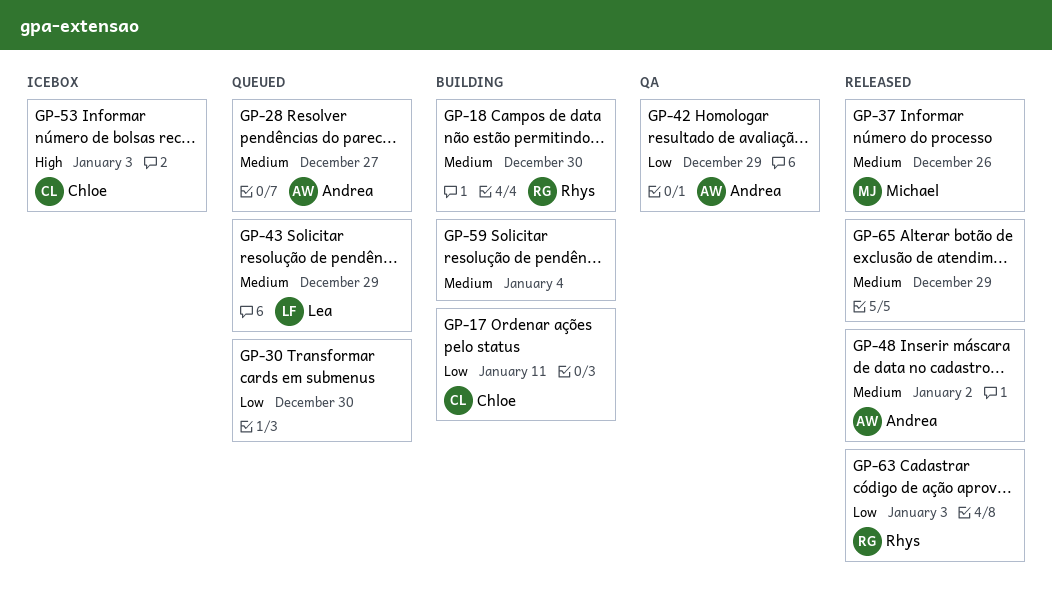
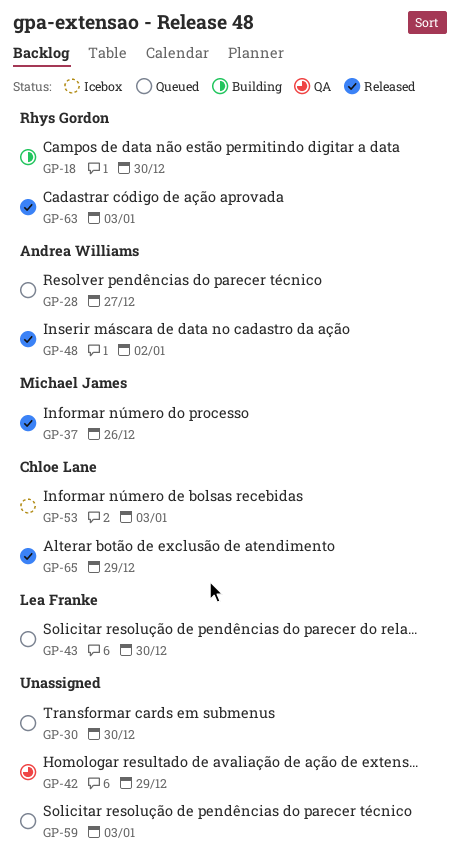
GP-17: present -> none
GP-42, owner: Andrea Williams -> none
GP-43, due: Dec 29 -> Dec 30
GP-59, status: Building -> Queued
GP-59, due: Jan 4 -> Jan 3
GP-65, owner: none -> Chloe Lane

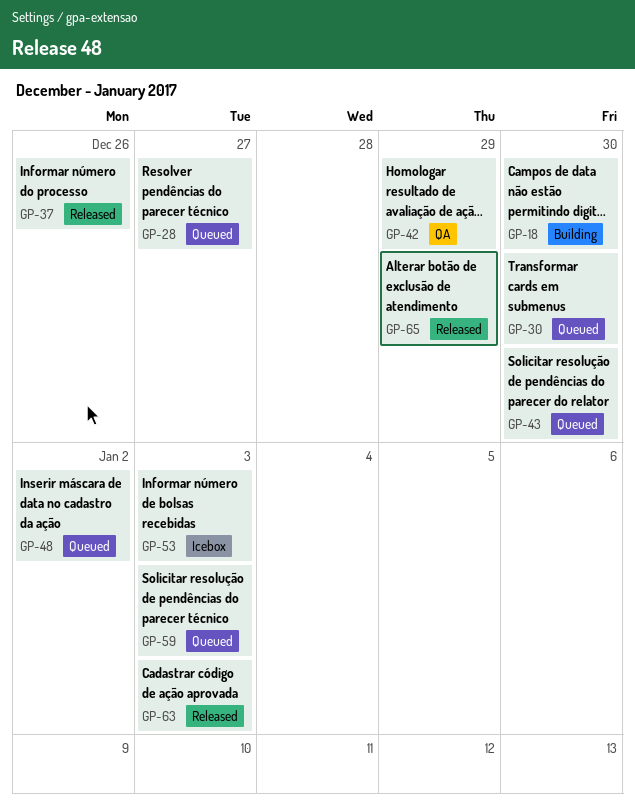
GP-48, status: Released -> Queued

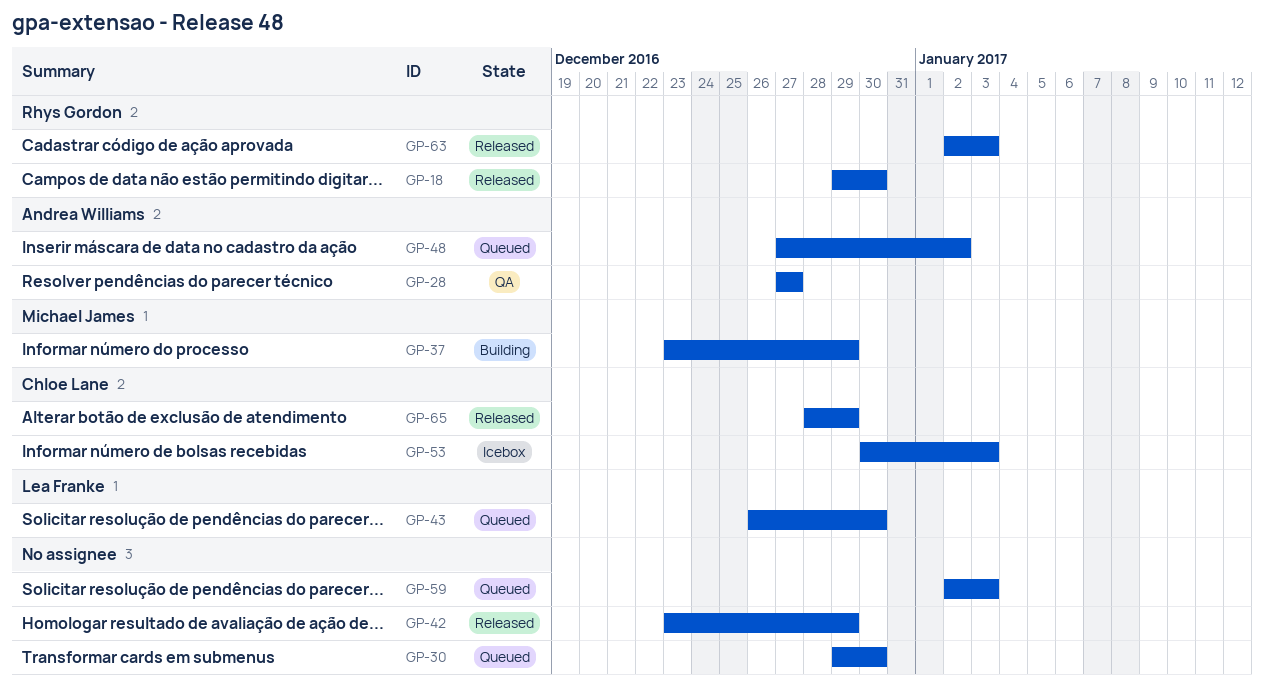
GP-18, status: Building -> Released
GP-28, status: Queued -> QA
GP-37, status: Released -> Building
GP-37, due: Dec 26 -> Dec 29
GP-42, status: QA -> Released

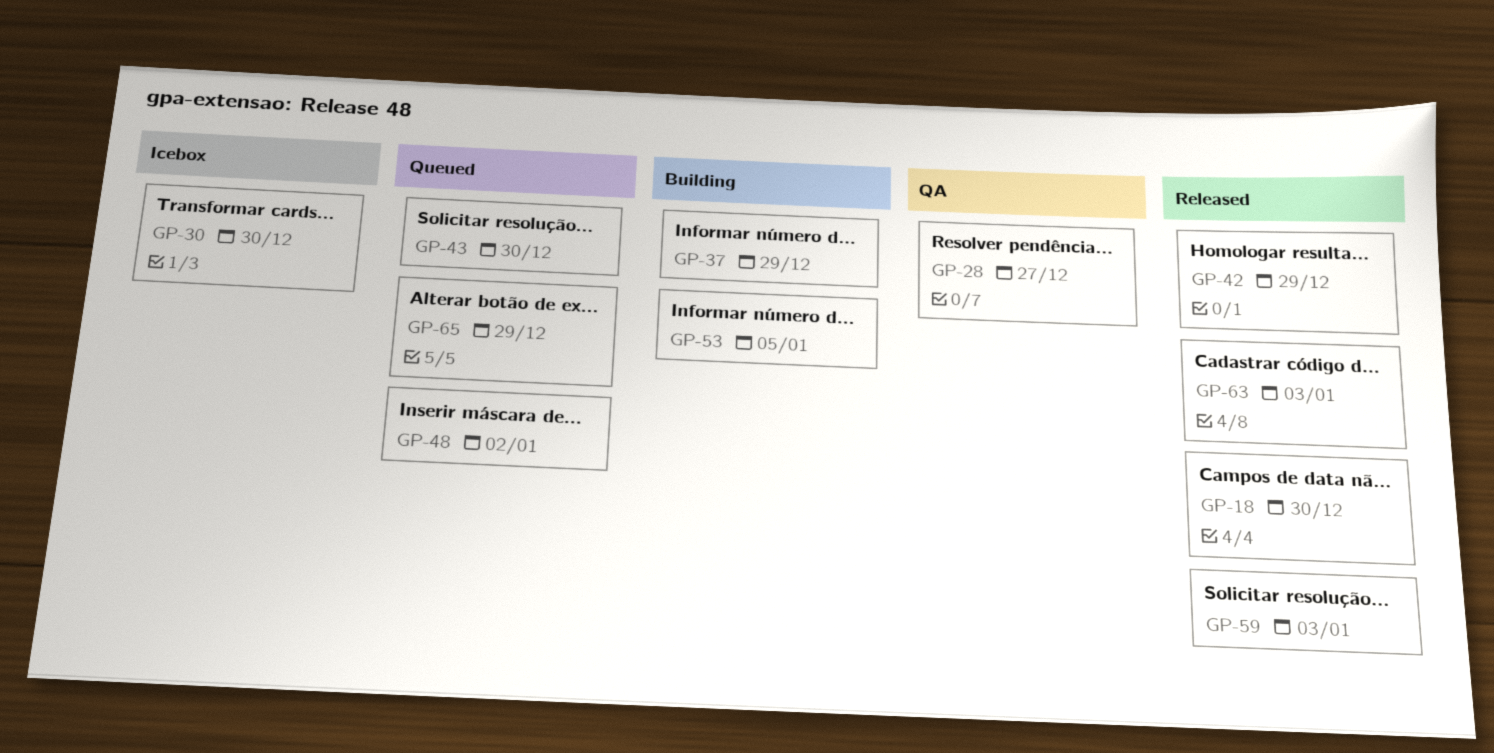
GP-30, status: Queued -> Icebox
GP-53, status: Icebox -> Building
GP-53, due: Jan 3 -> Jan 5
GP-59, status: Queued -> Released
GP-65, status: Released -> Queued

